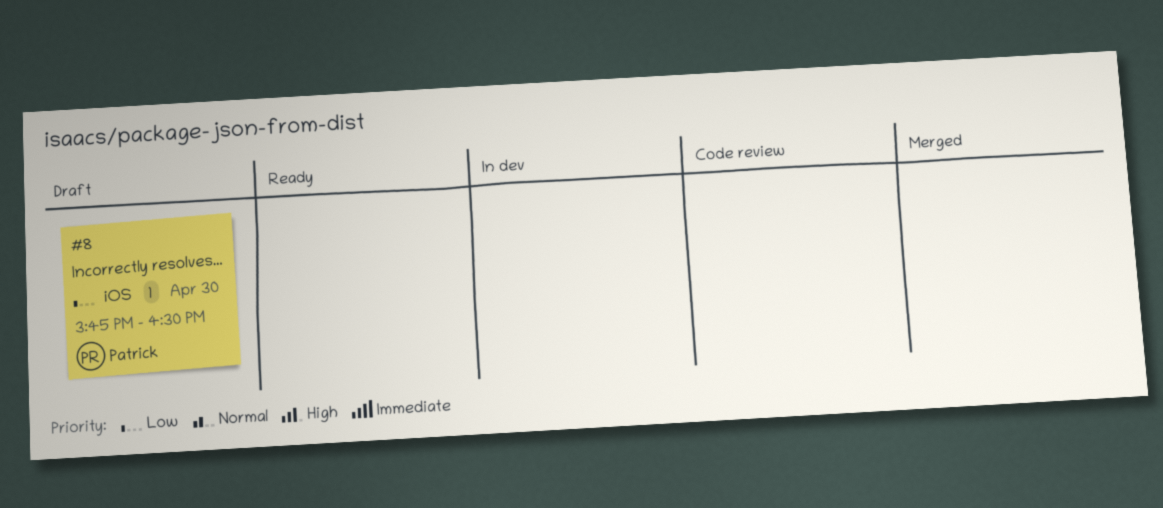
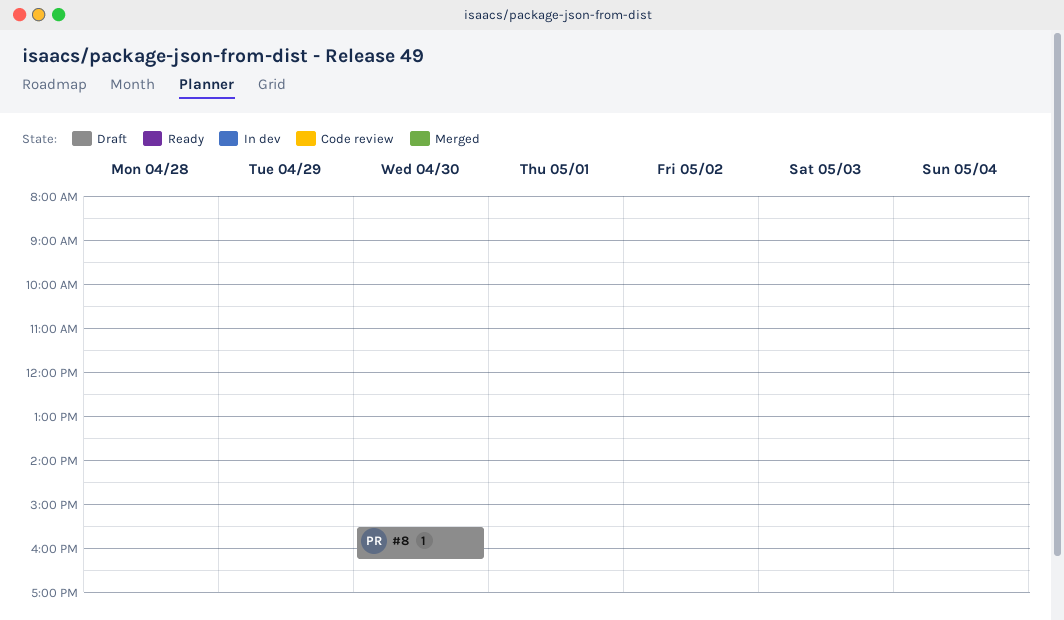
#8, begins: 15:45 -> 15:30
#8, ends: 16:30 -> 16:15

